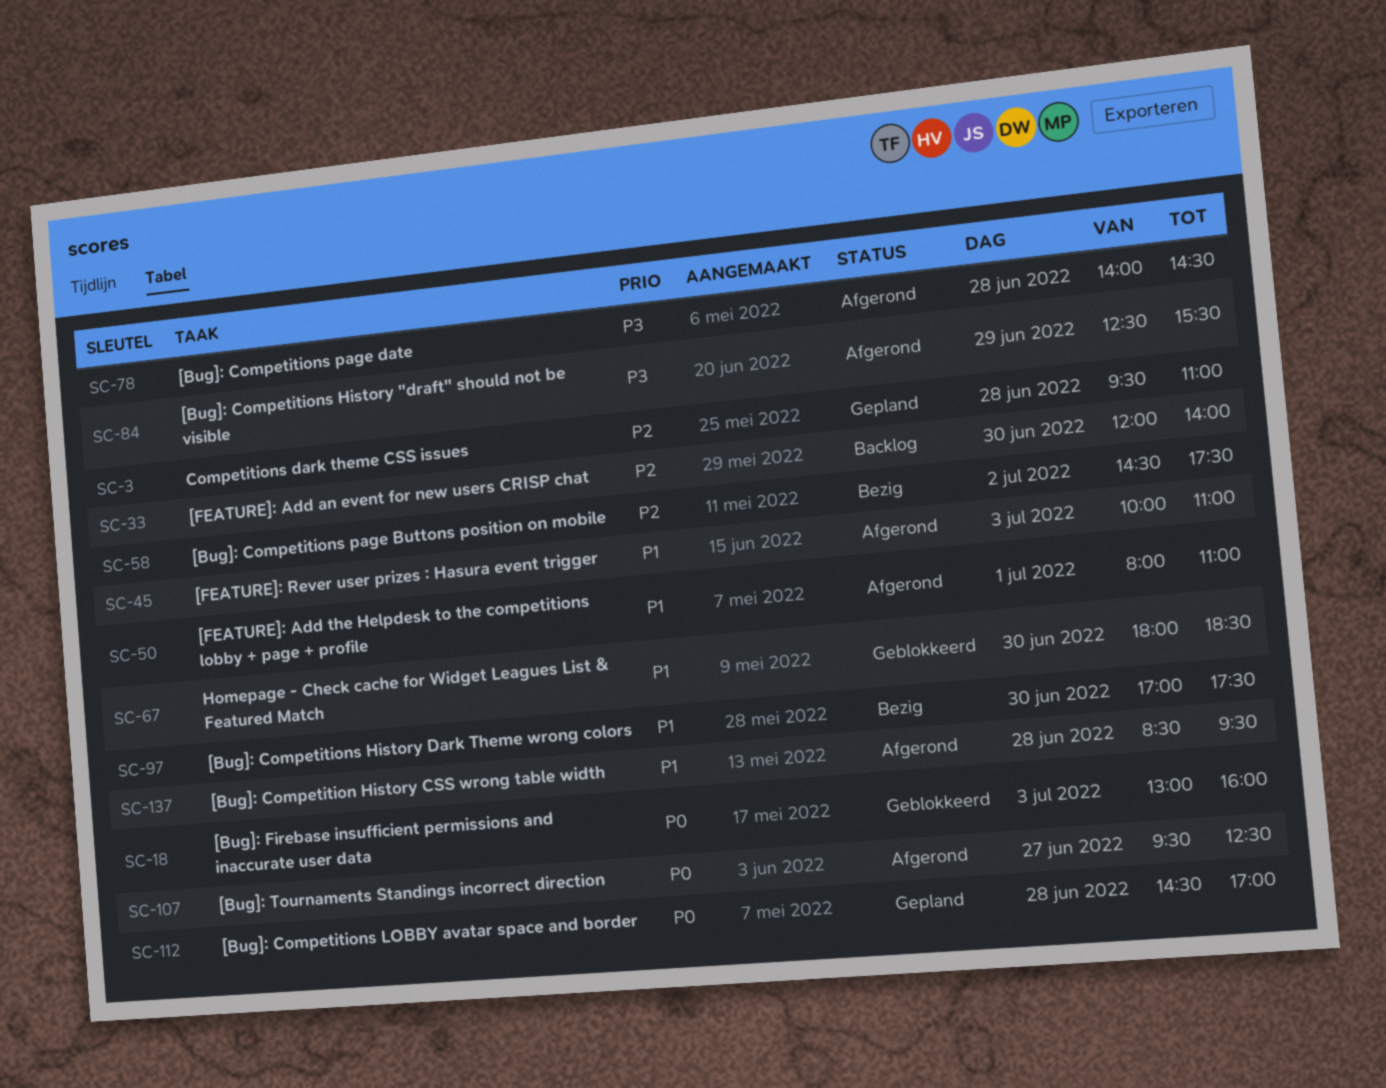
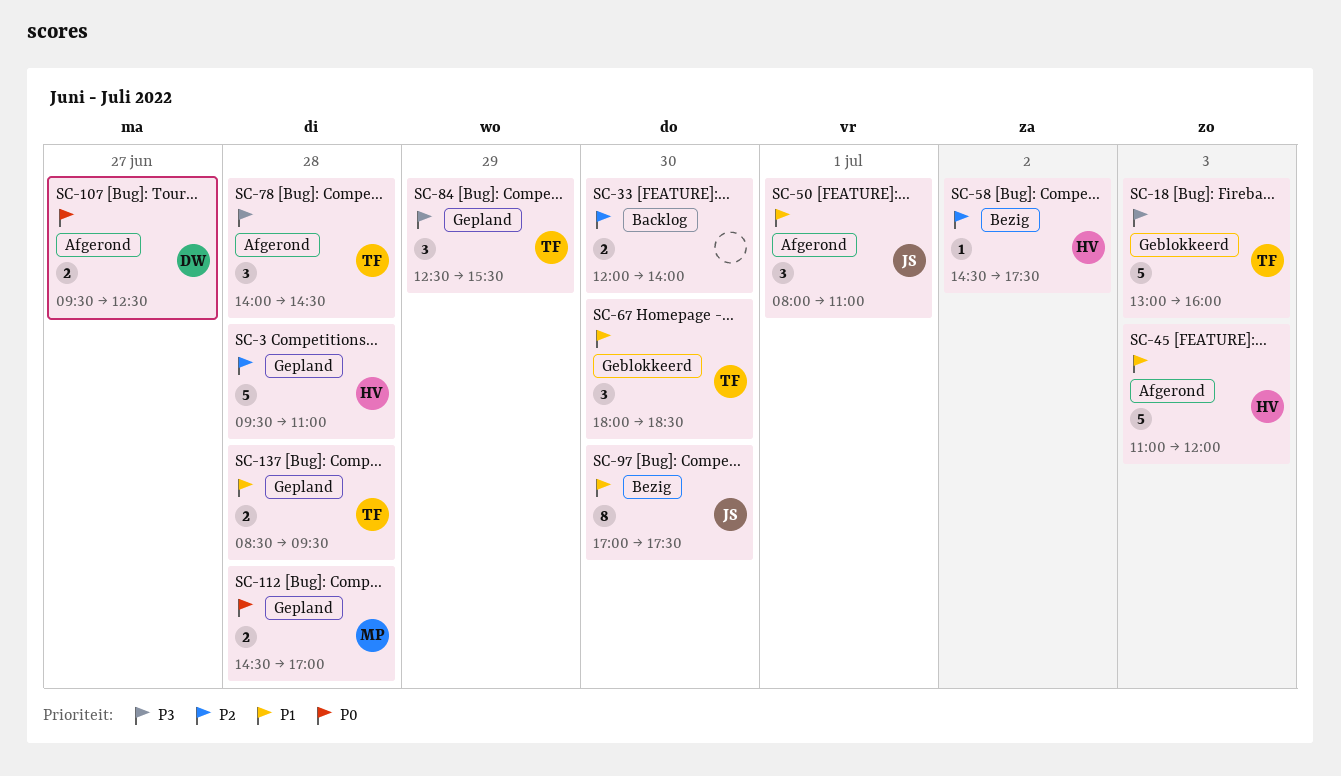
SC-18, priority: P0 -> P3
SC-45, begins: 10:00 -> 11:00
SC-45, ends: 11:00 -> 12:00
SC-84, status: Afgerond -> Gepland
SC-137, status: Afgerond -> Gepland

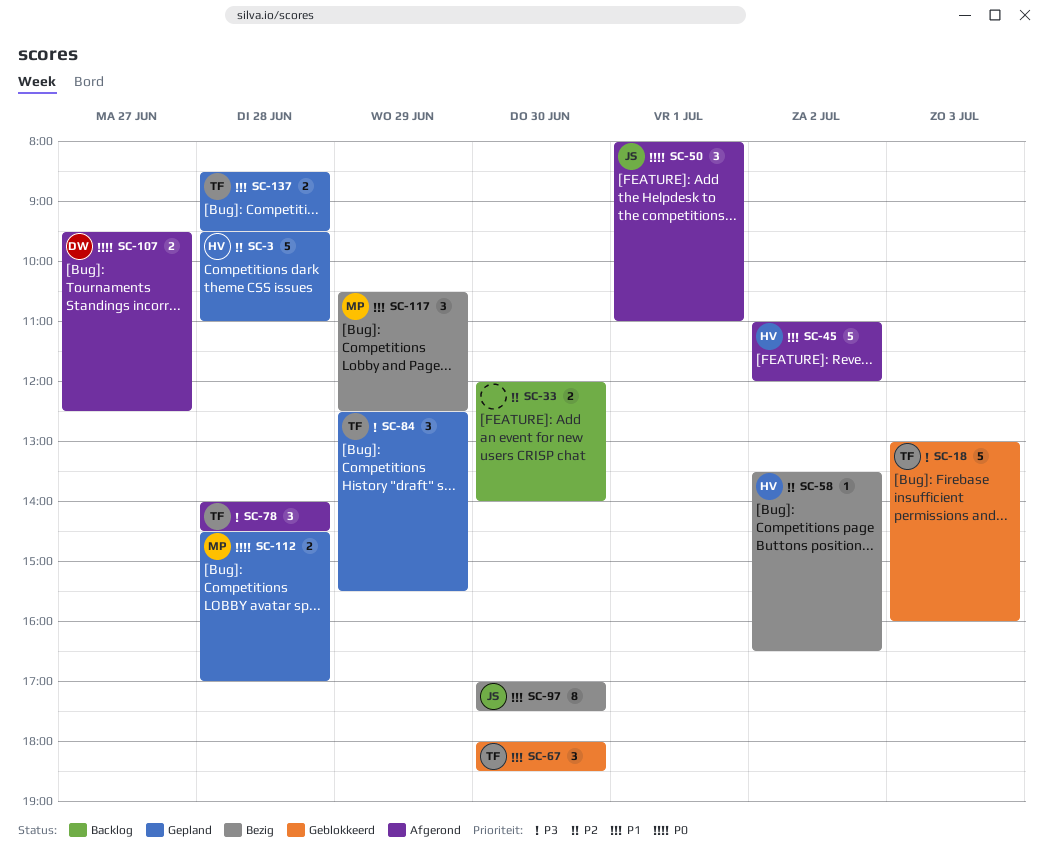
SC-45, day: Jul 3 -> Jul 2
SC-50, priority: P1 -> P0
SC-58, begins: 14:30 -> 13:30
SC-58, ends: 17:30 -> 16:30
SC-117: none -> present

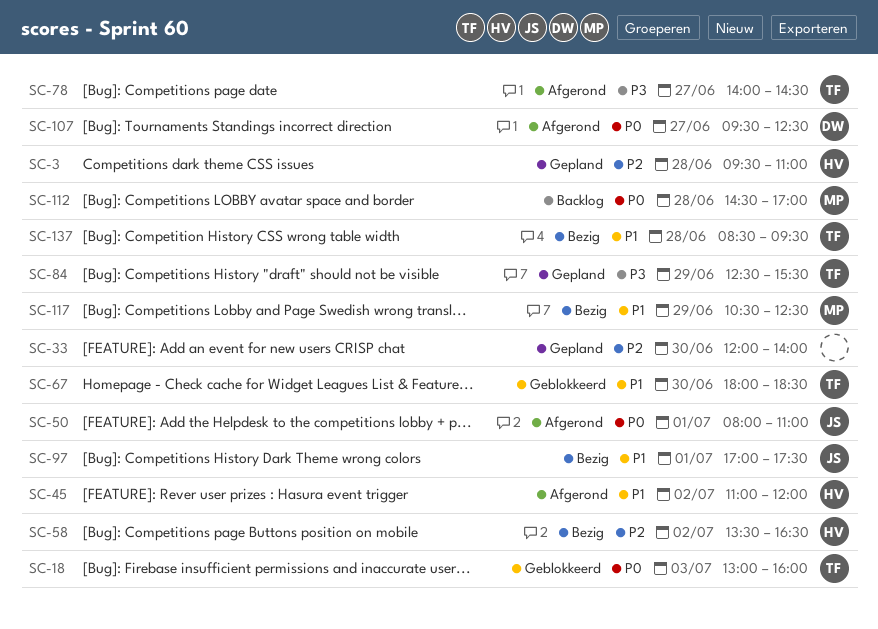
SC-18, priority: P3 -> P0
SC-33, status: Backlog -> Gepland
SC-78, day: Jun 28 -> Jun 27
SC-97, day: Jun 30 -> Jul 1
SC-112, status: Gepland -> Backlog
SC-137, status: Gepland -> Bezig

